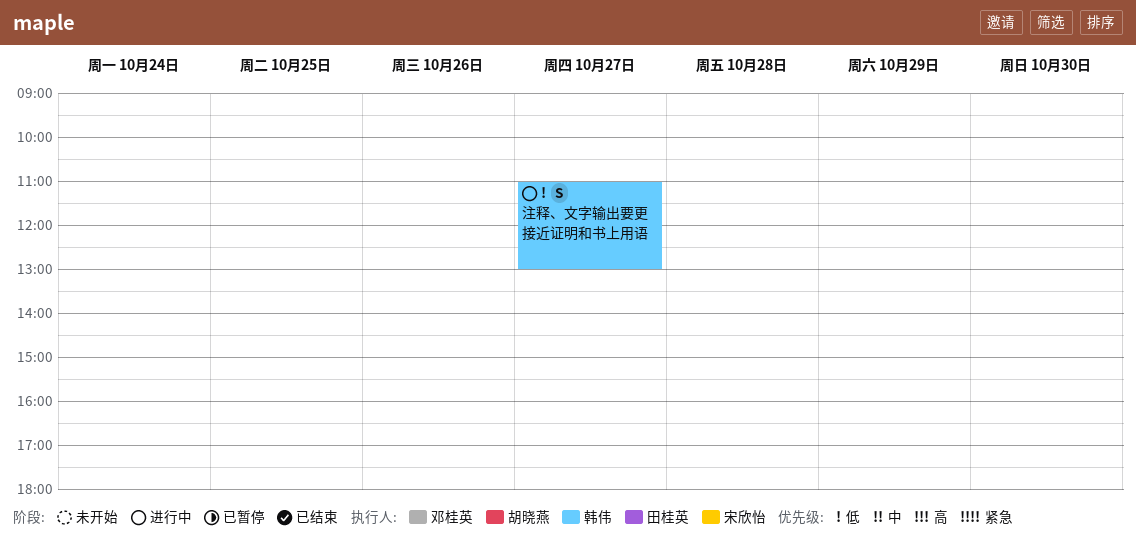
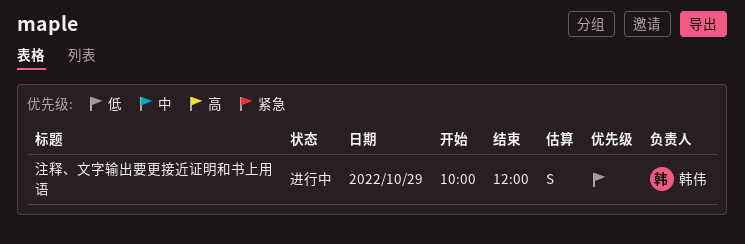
注释、文字输出要更接近证明和书上用语, day: Oct 27 -> Oct 29
注释、文字输出要更接近证明和书上用语, begins: 11:00 -> 10:00
注释、文字输出要更接近证明和书上用语, ends: 13:00 -> 12:00

